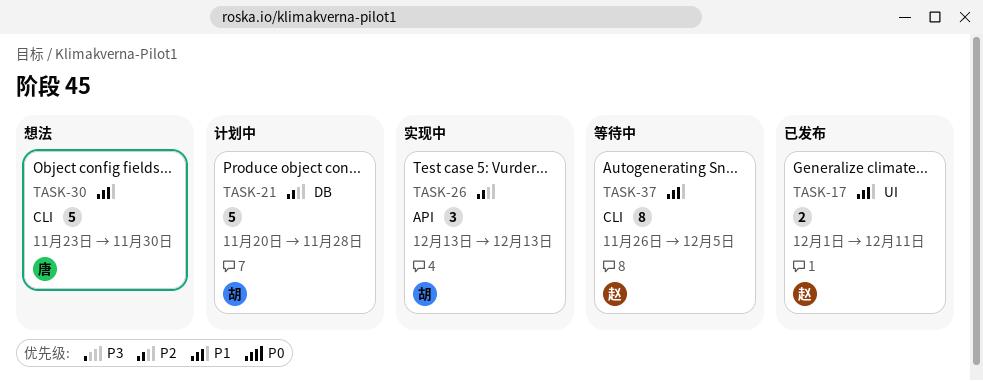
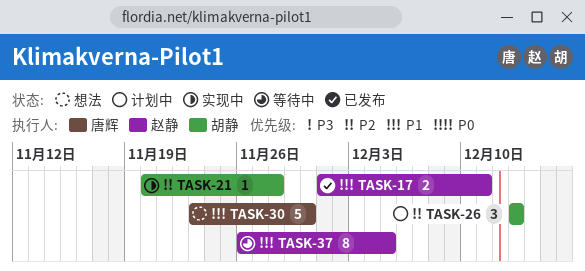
TASK-21, status: 计划中 -> 实现中
TASK-21, estimate: 5 -> 1
TASK-26, status: 实现中 -> 计划中

